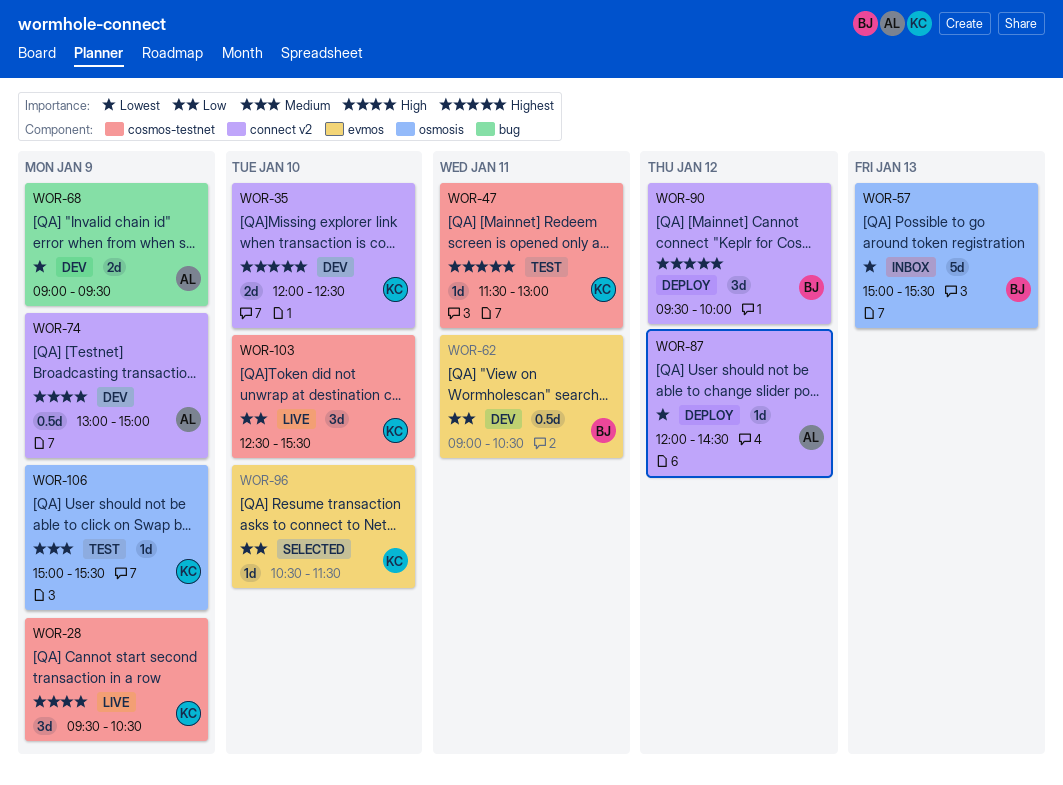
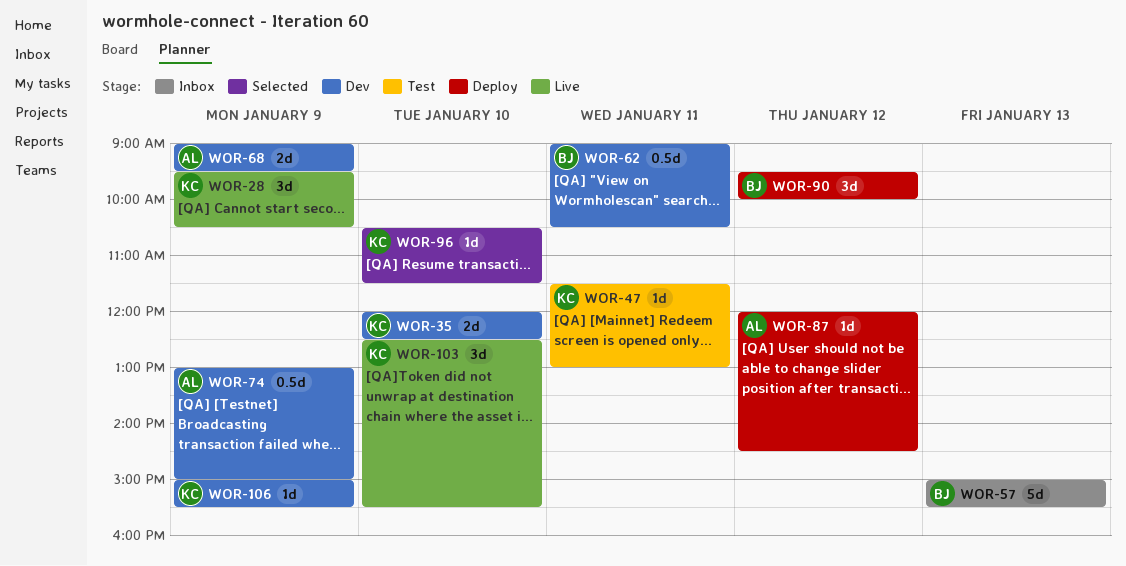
WOR-106, status: Test -> Dev

